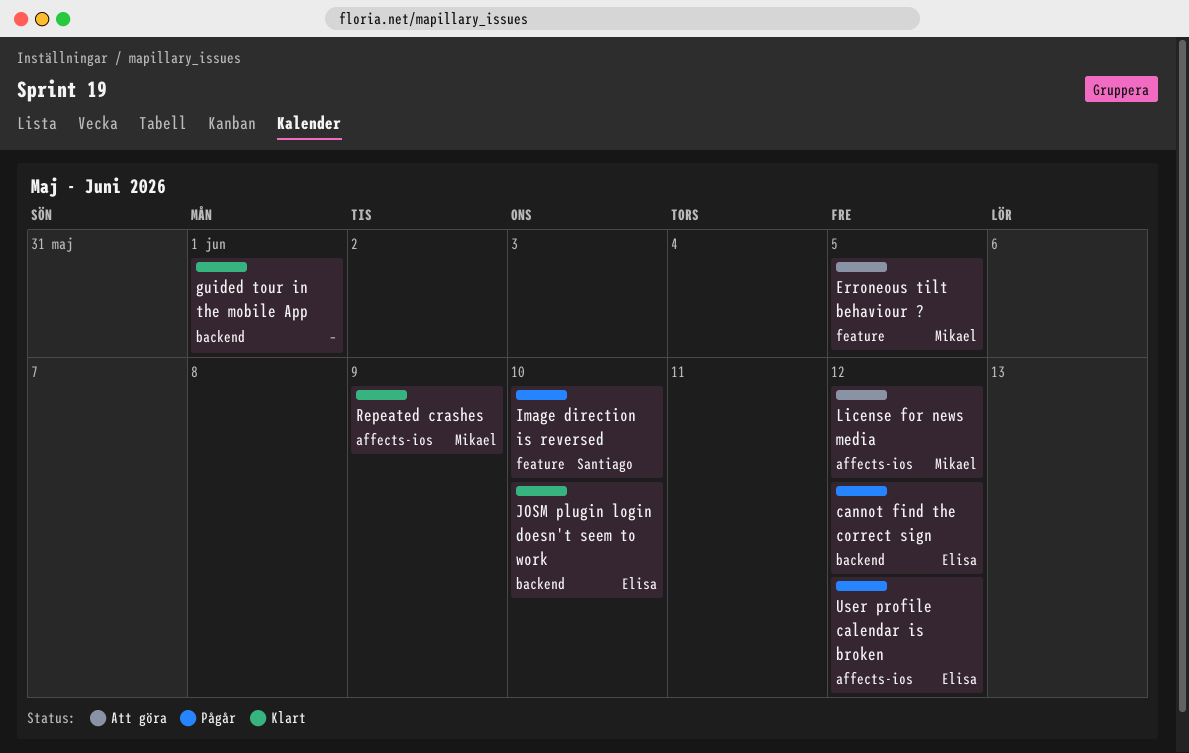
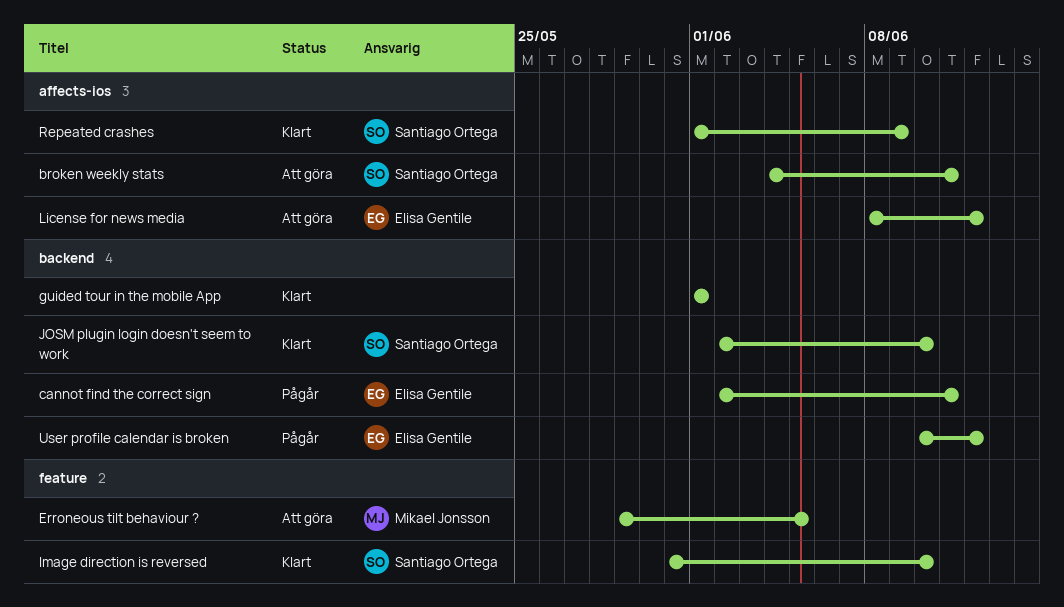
broken weekly stats: none -> present
cannot find the correct sign, due: Jun 12 -> Jun 11
Image direction is reversed, status: Pågår -> Klart
JOSM plugin login doesn't seem to work, owner: Elisa Gentile -> Santiago Ortega
License for news media, owner: Mikael Jonsson -> Elisa Gentile
Repeated crashes, owner: Mikael Jonsson -> Santiago Ortega
User profile calendar is broken, label: affects-ios -> backend

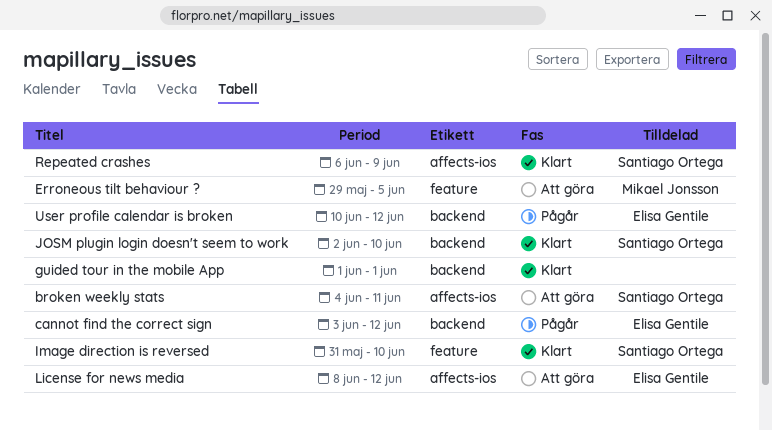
cannot find the correct sign, start: Jun 2 -> Jun 3
cannot find the correct sign, due: Jun 11 -> Jun 12
Repeated crashes, start: Jun 1 -> Jun 6

